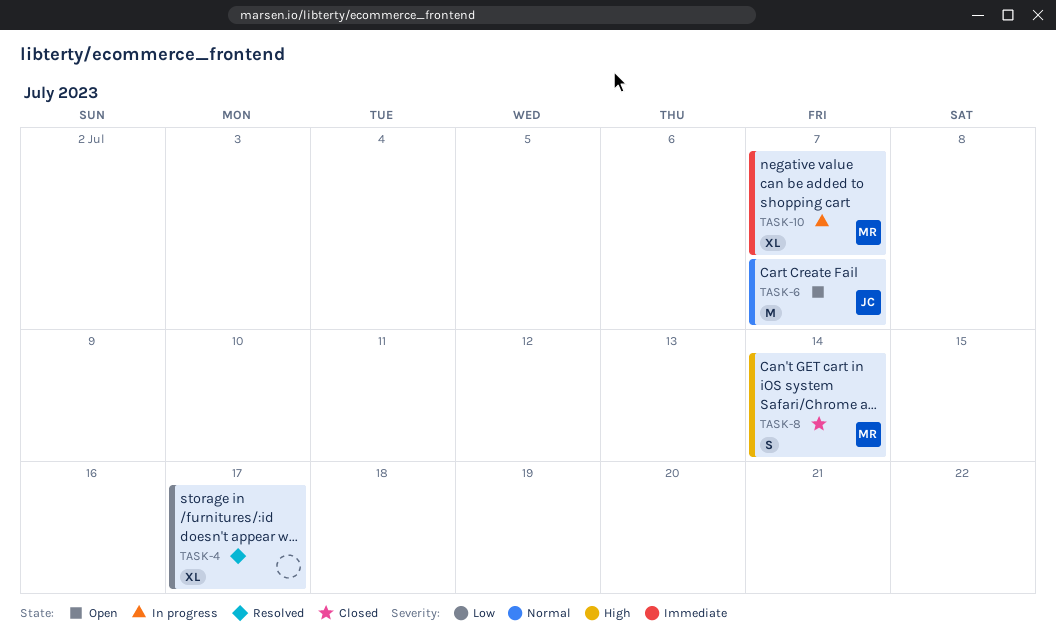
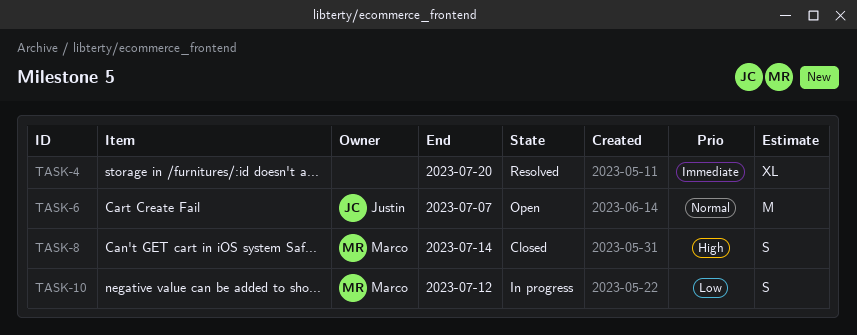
TASK-4, priority: Low -> Immediate
TASK-4, due: Jul 17 -> Jul 20
TASK-10, priority: Immediate -> Low
TASK-10, estimate: XL -> S
TASK-10, due: Jul 7 -> Jul 12

